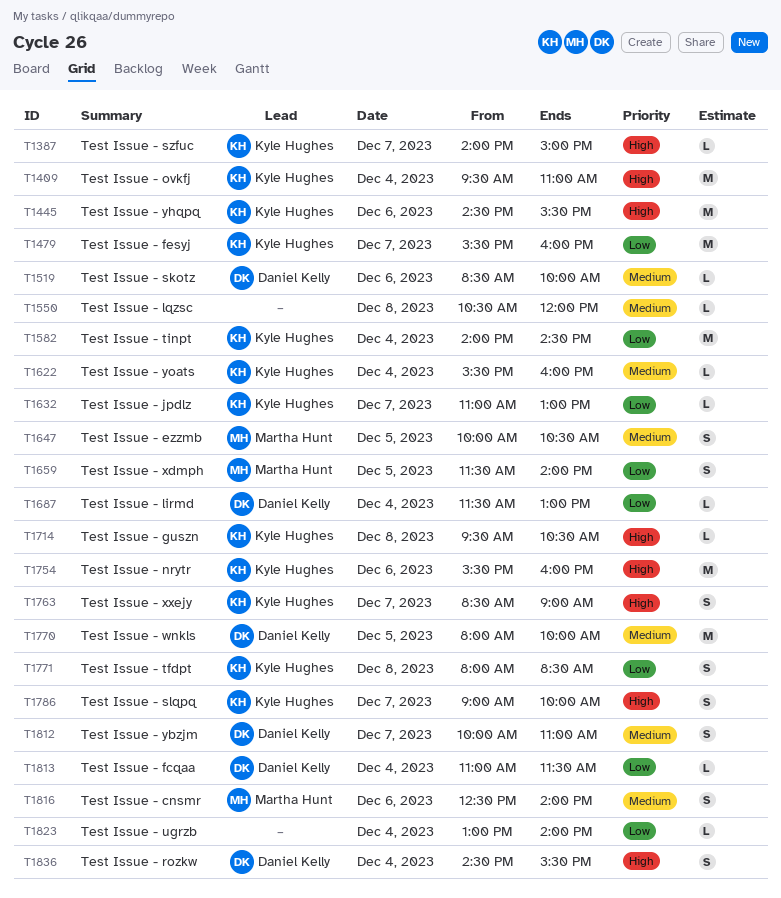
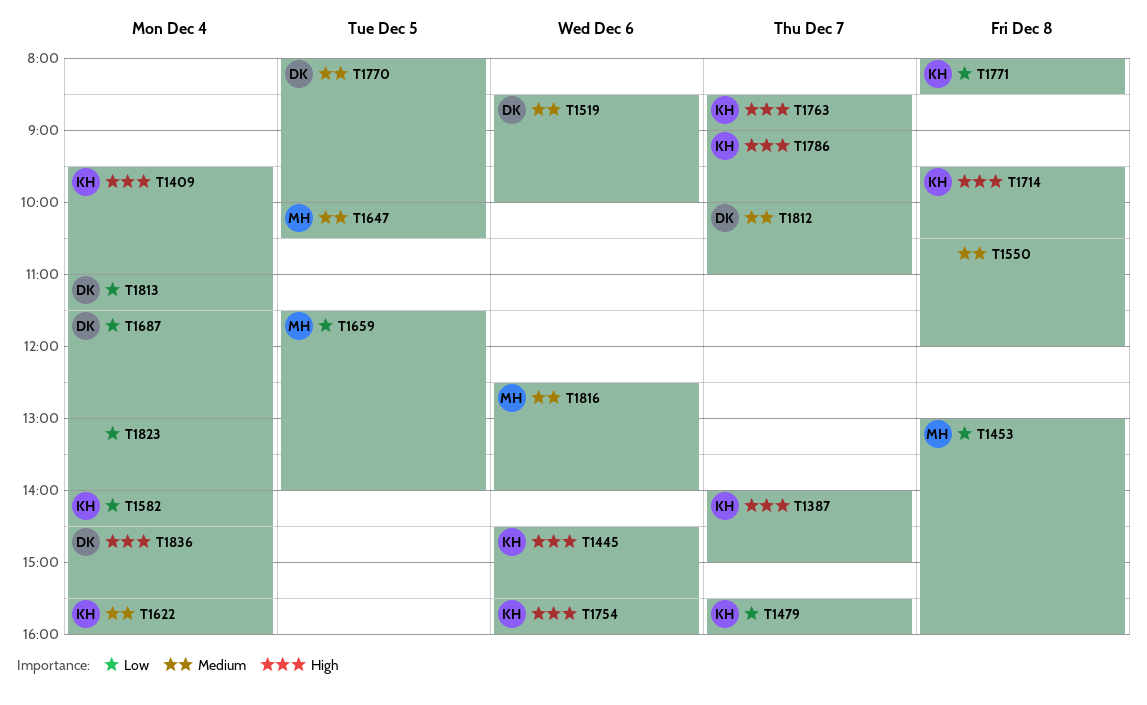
T1453: none -> present
T1632: present -> none

